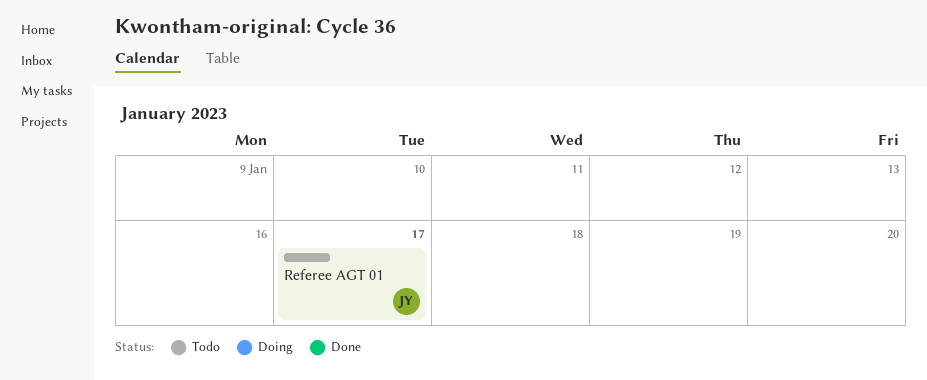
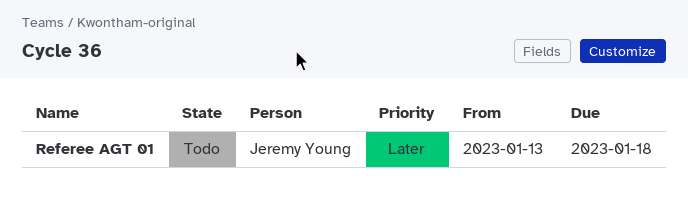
Referee AGT 01, due: Jan 17 -> Jan 18

